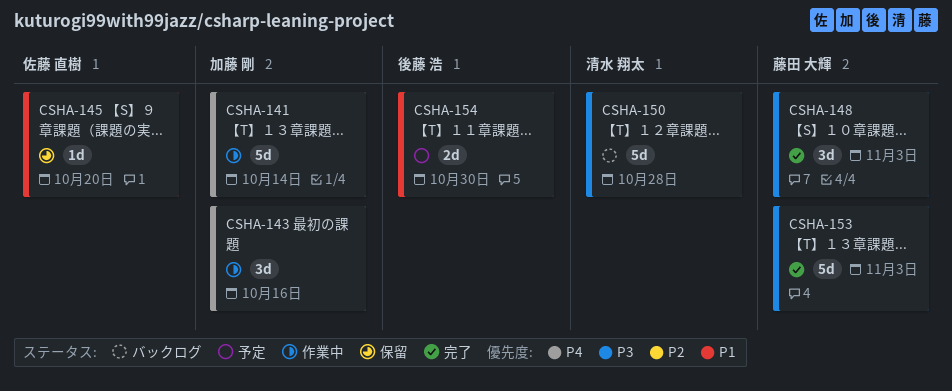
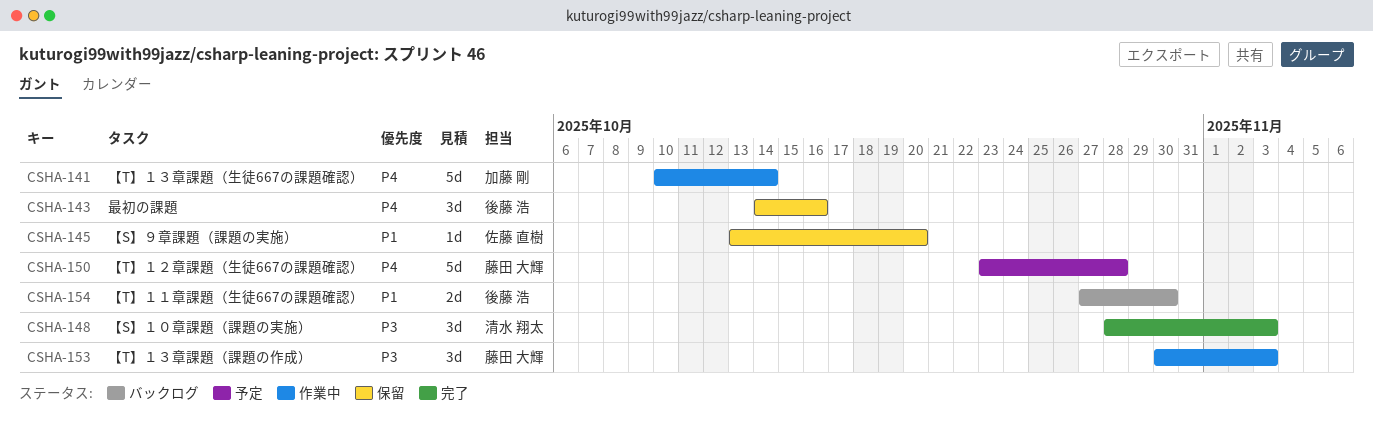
CSHA-143, status: 作業中 -> 保留
CSHA-143, owner: 加藤 剛 -> 後藤 浩
CSHA-148, owner: 藤田 大輝 -> 清水 翔太
CSHA-150, status: バックログ -> 予定
CSHA-150, owner: 清水 翔太 -> 藤田 大輝
CSHA-150, priority: P3 -> P4
CSHA-153, status: 完了 -> 作業中
CSHA-153, estimate: 5d -> 3d
CSHA-154, status: 予定 -> バックログ

